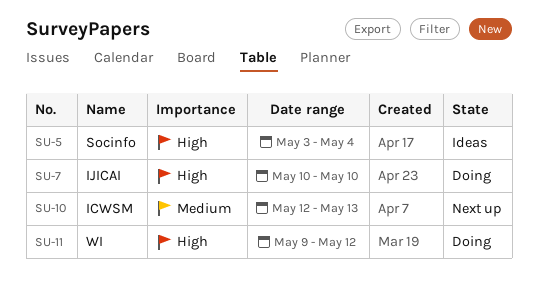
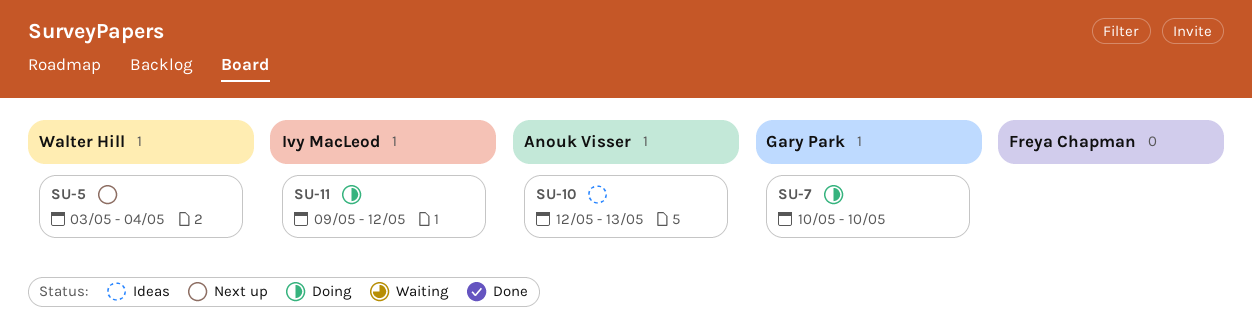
SU-5, status: Ideas -> Next up
SU-10, status: Next up -> Ideas

